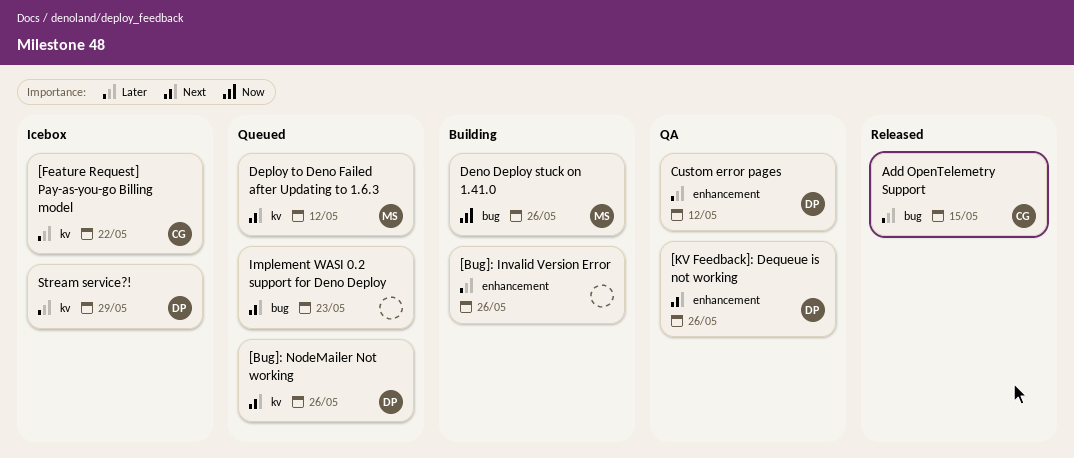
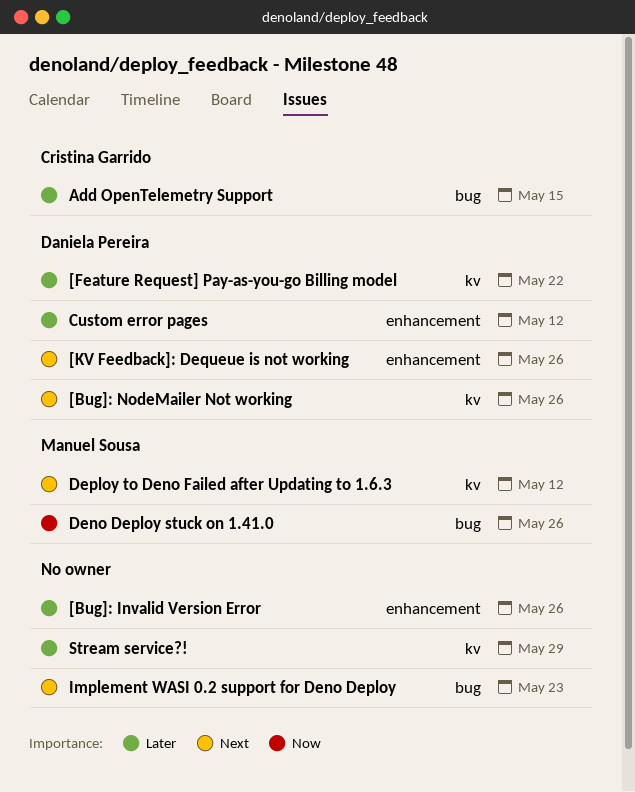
[Feature Request] Pay-as-you-go Billing model, owner: Cristina Garrido -> Daniela Pereira
Stream service?!, owner: Daniela Pereira -> none

